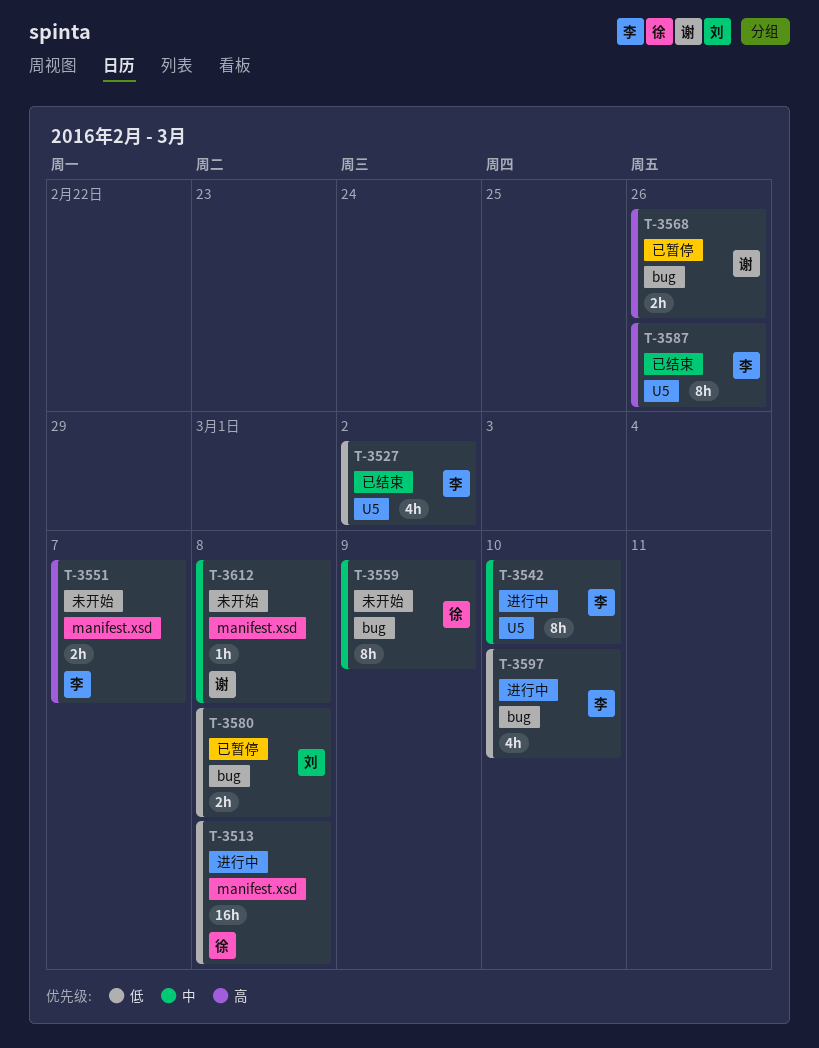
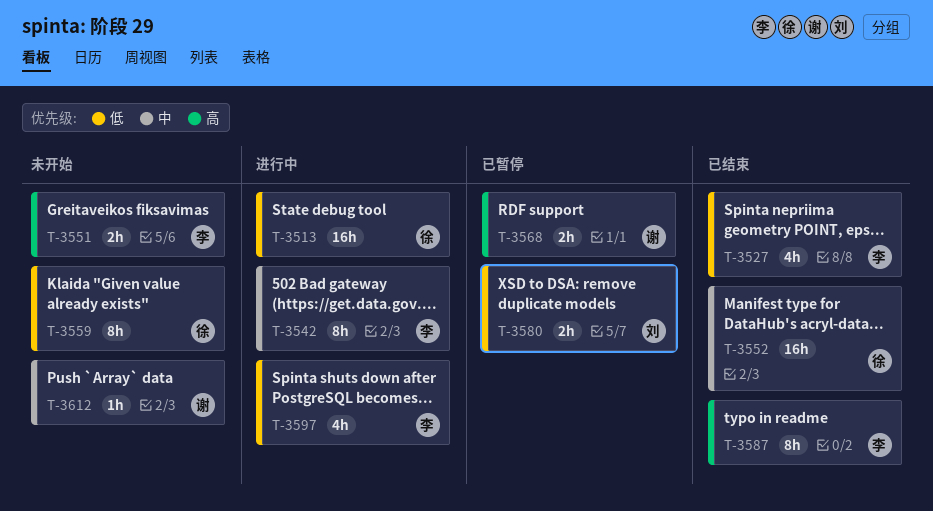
T-3552: none -> present
T-3559, priority: 中 -> 低

